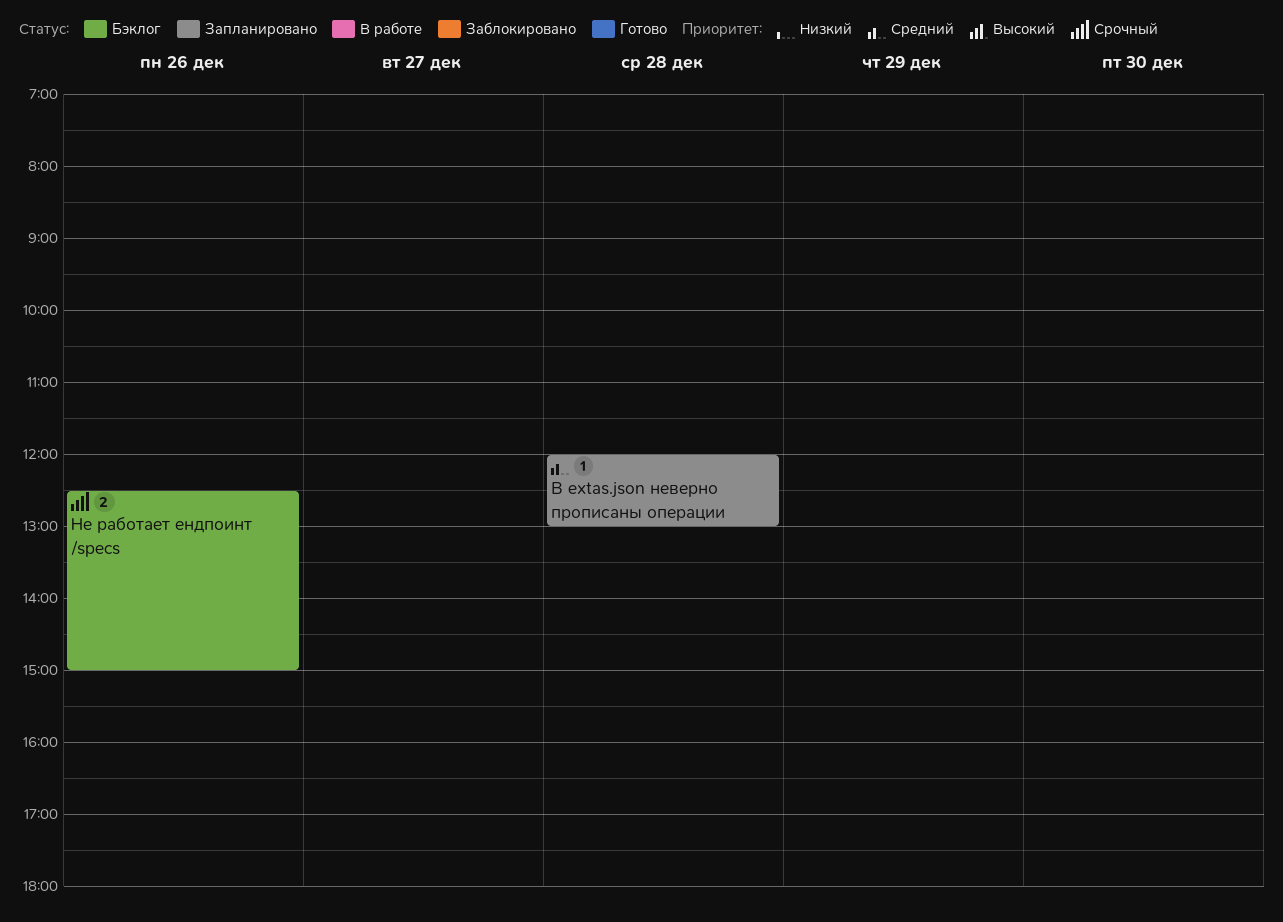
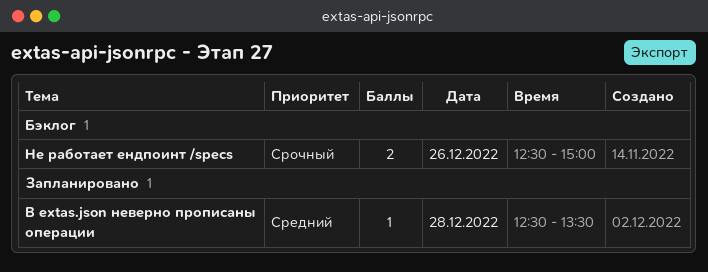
В extas.json неверно прописаны операции, begins: 12:00 -> 12:30
В extas.json неверно прописаны операции, ends: 13:00 -> 13:30

